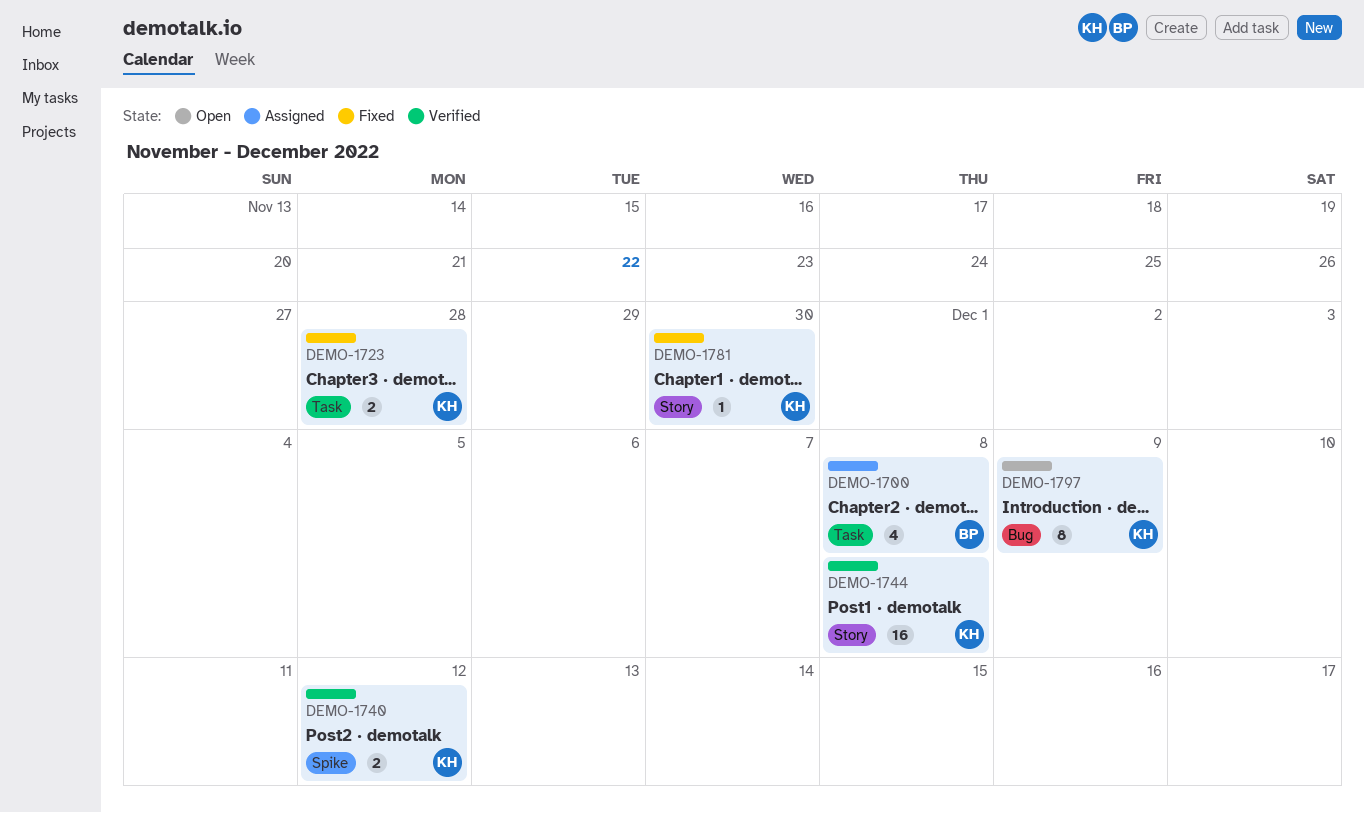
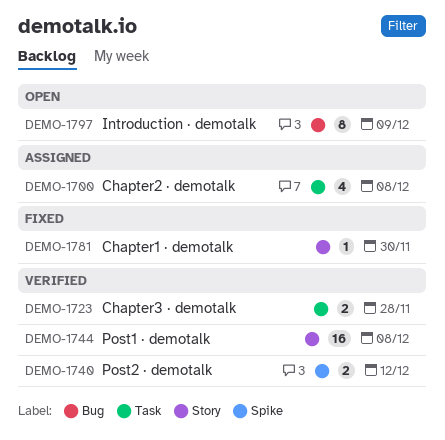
DEMO-1723, status: Fixed -> Verified

